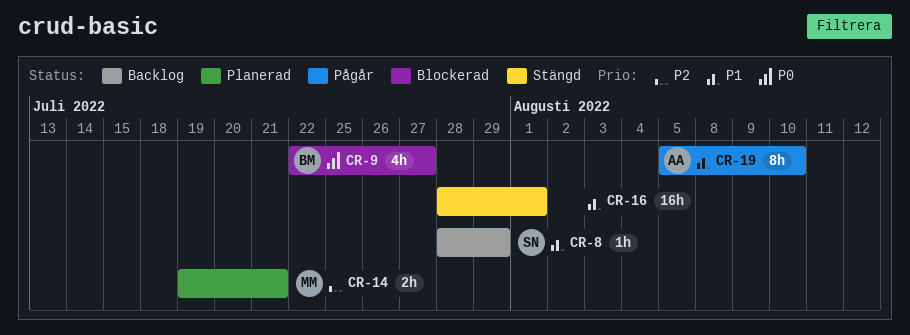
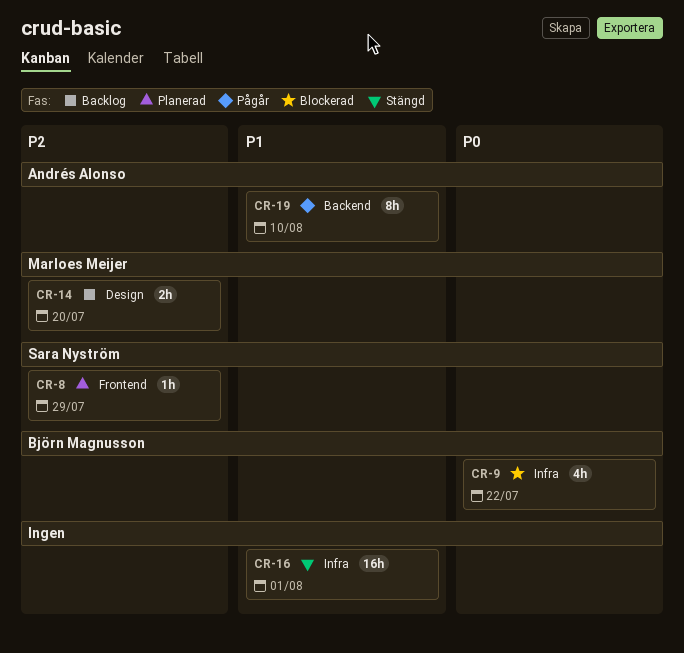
CR-8, status: Backlog -> Planerad
CR-8, priority: P1 -> P2
CR-9, due: Jul 27 -> Jul 22
CR-14, status: Planerad -> Backlog
CR-14, due: Jul 21 -> Jul 20

